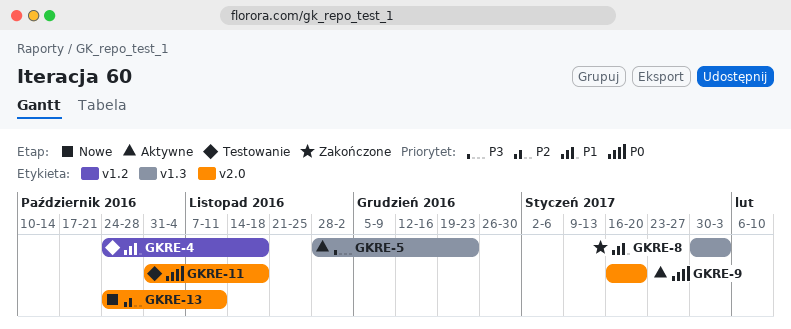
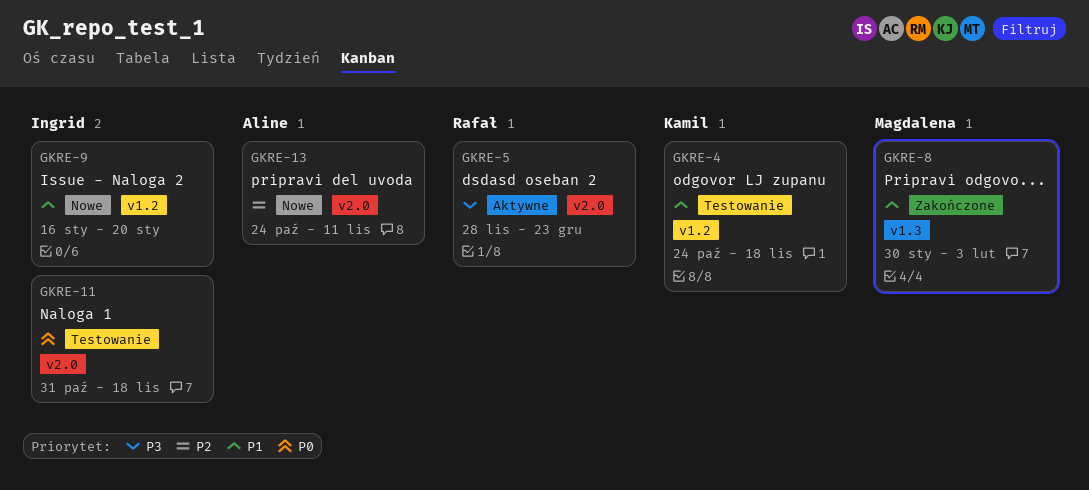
GKRE-5, label: v1.3 -> v2.0
GKRE-9, status: Aktywne -> Nowe
GKRE-9, priority: P0 -> P1
GKRE-9, label: v2.0 -> v1.2

